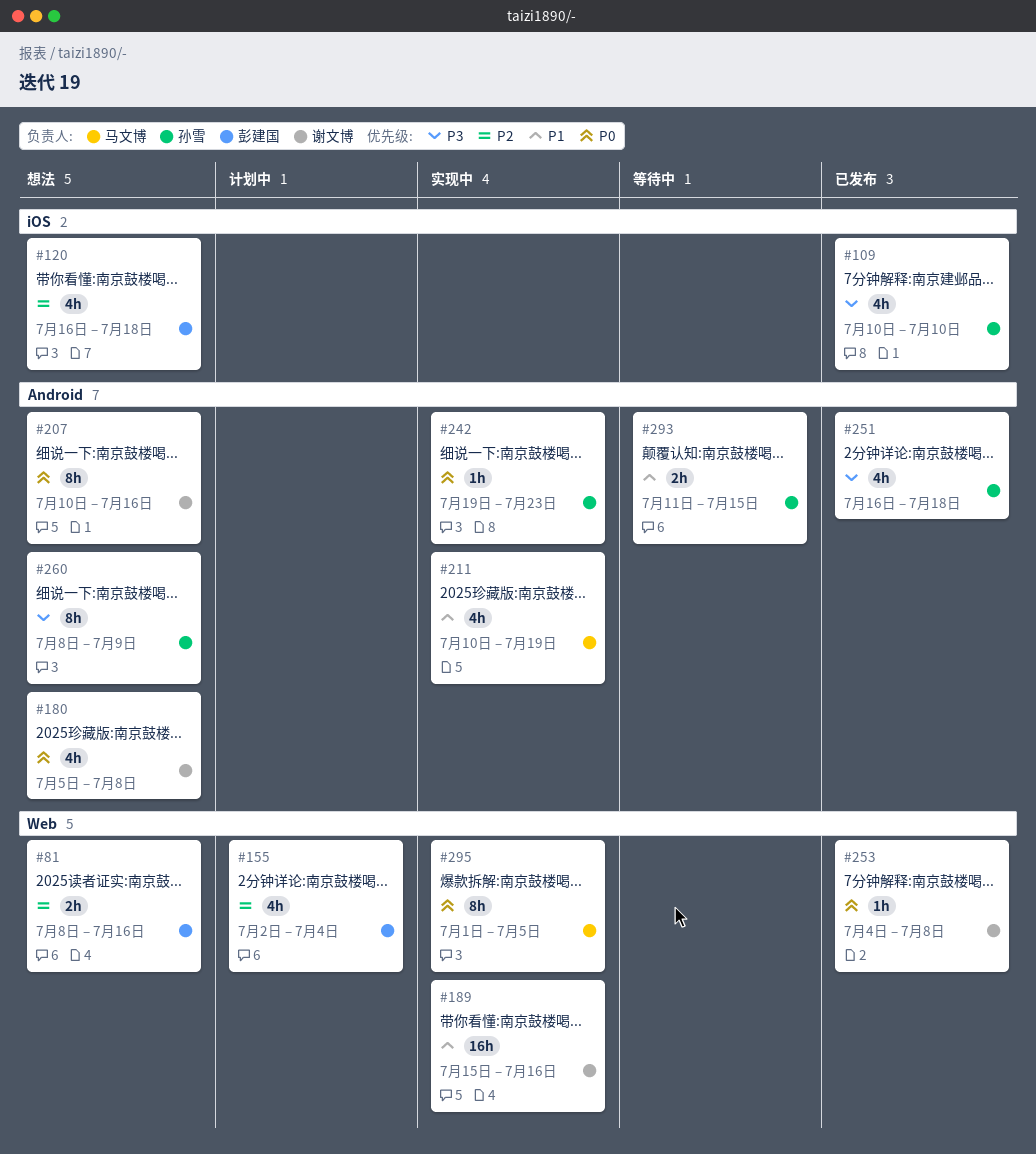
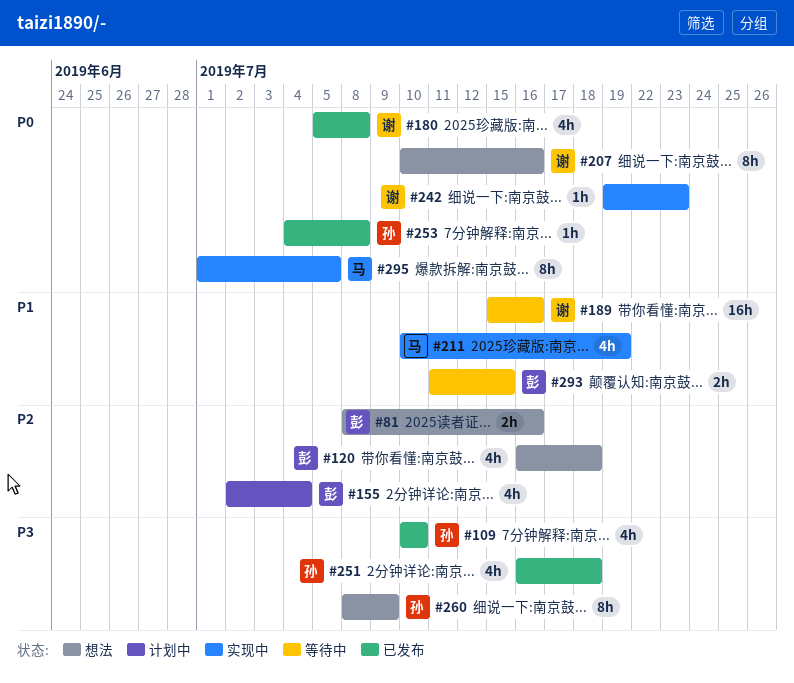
#180, status: 想法 -> 已发布
#189, status: 实现中 -> 等待中
#242, owner: 孙雪 -> 谢文博
#253, owner: 谢文博 -> 孙雪
#293, owner: 孙雪 -> 彭建国

